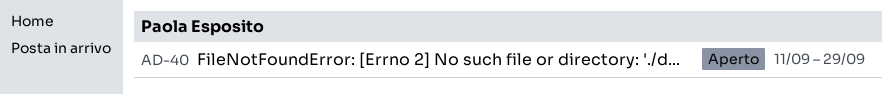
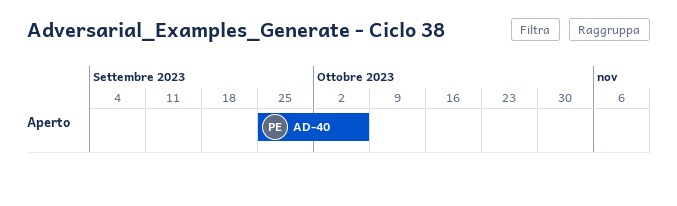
AD-40, start: Sep 11 -> Sep 25
AD-40, due: Sep 29 -> Oct 6

